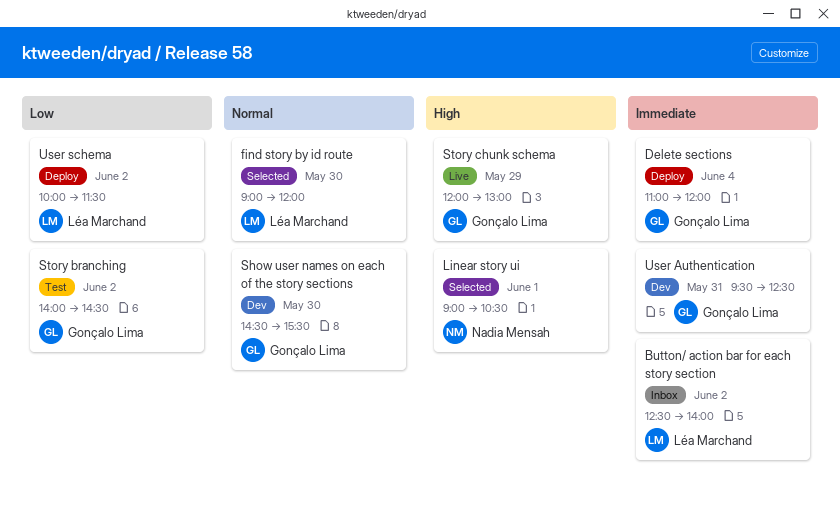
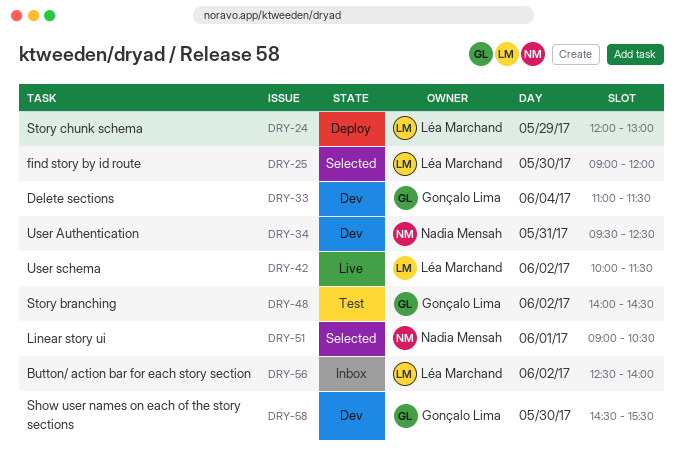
Delete sections, status: Deploy -> Dev
Delete sections, ends: 12:00 -> 11:30
Story chunk schema, status: Live -> Deploy
Story chunk schema, owner: Gonçalo Lima -> Léa Marchand
User Authentication, owner: Gonçalo Lima -> Nadia Mensah
User schema, status: Deploy -> Live

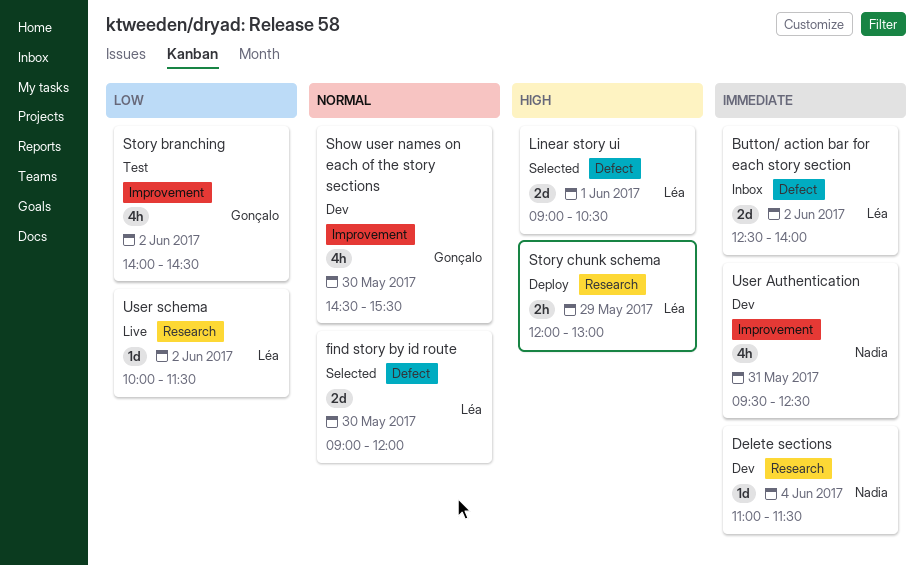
Delete sections, owner: Gonçalo Lima -> Nadia Mensah
Linear story ui, owner: Nadia Mensah -> Léa Marchand

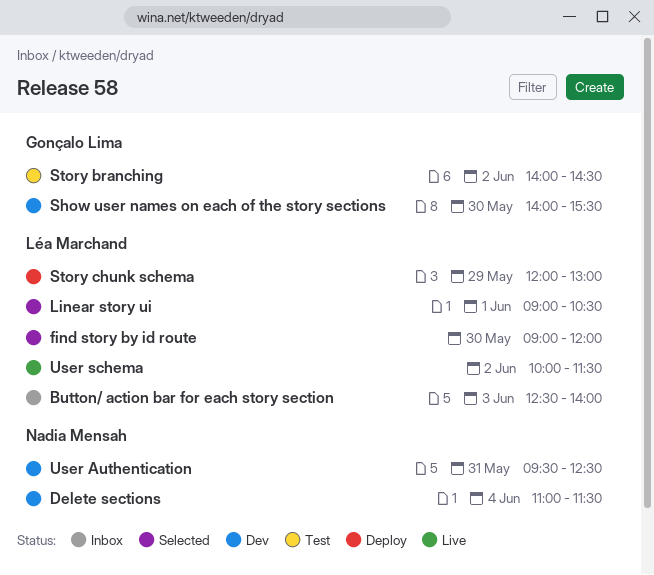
Button/ action bar for each story section, day: Jun 2 -> Jun 3
Show user names on each of the story sections, begins: 14:30 -> 14:00

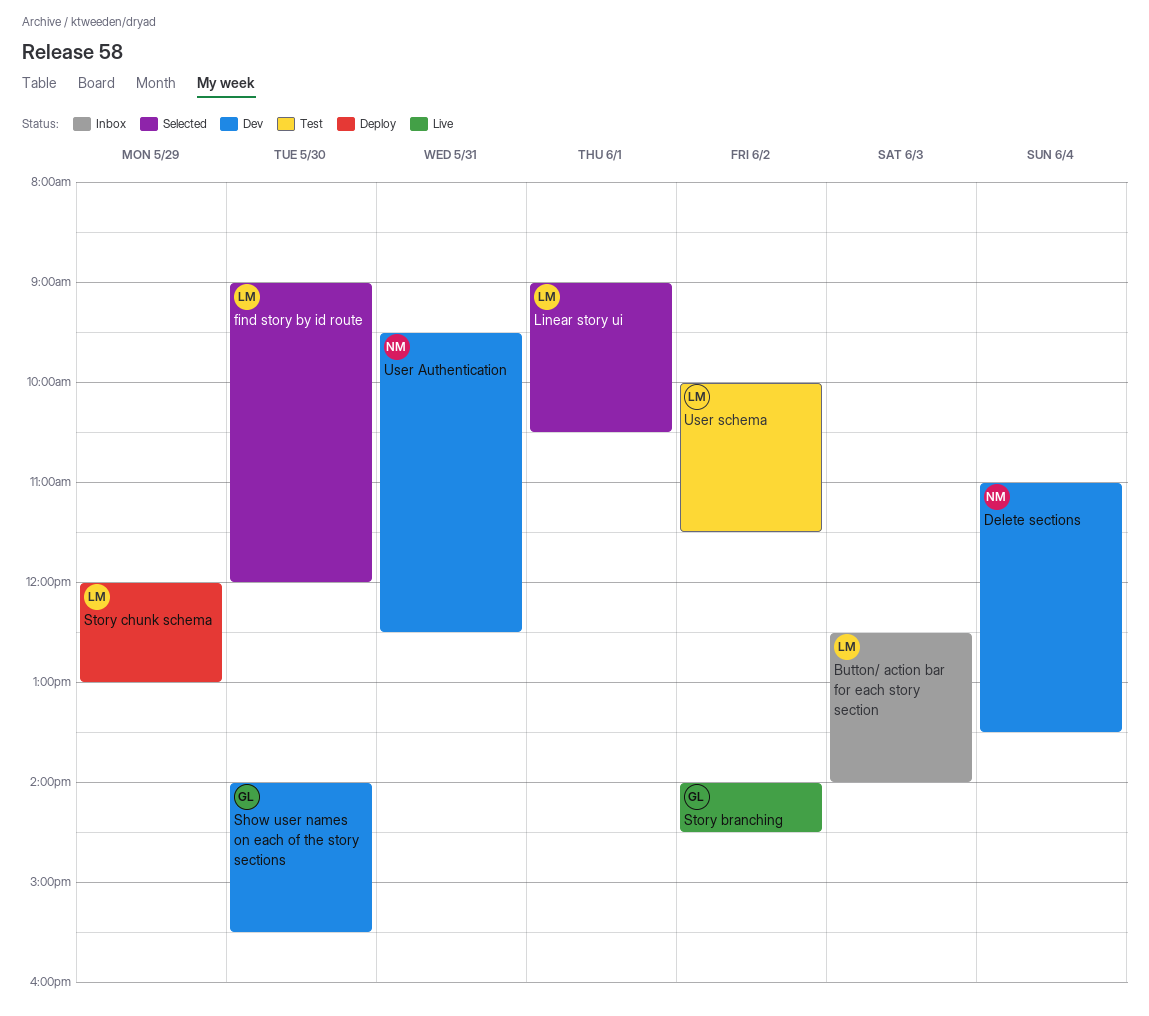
Delete sections, ends: 11:30 -> 13:30
Story branching, status: Test -> Live
User schema, status: Live -> Test

